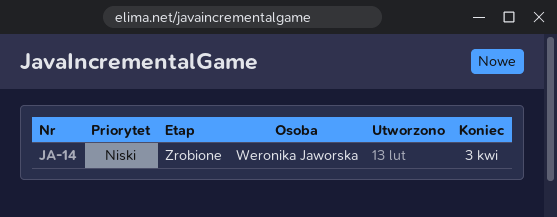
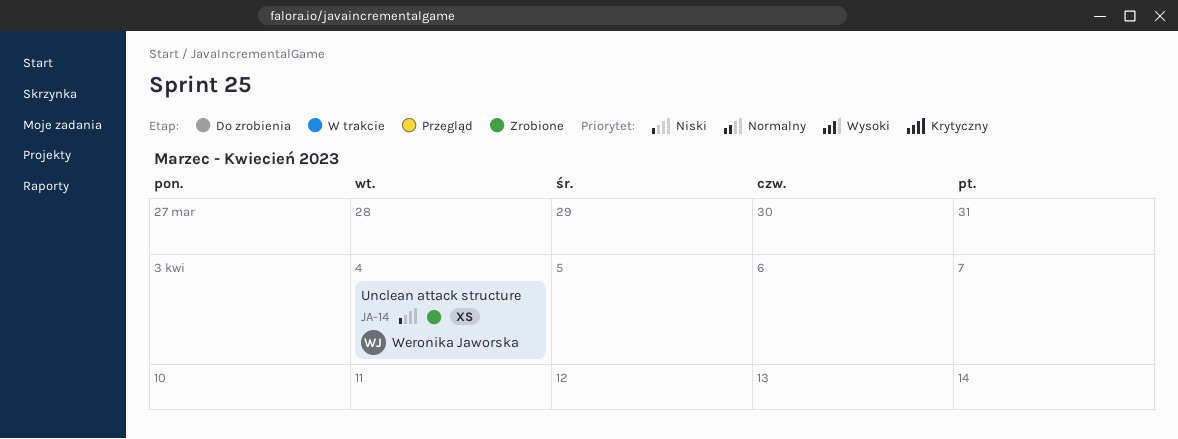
JA-14, due: Apr 3 -> Apr 4

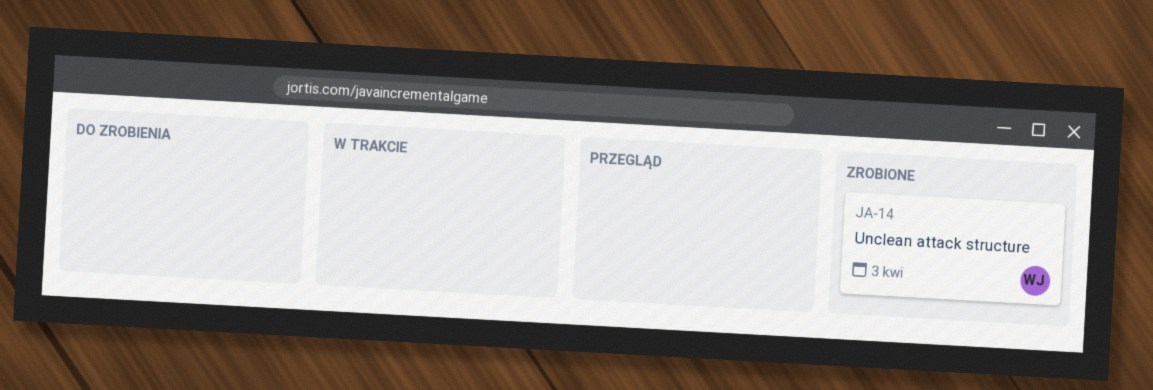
JA-14, due: Apr 4 -> Apr 3

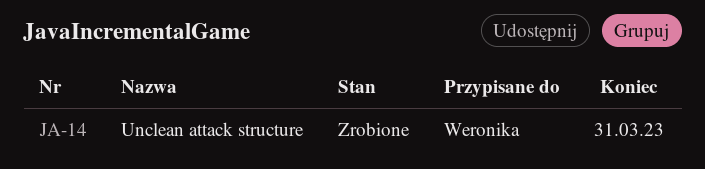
JA-14, due: Apr 3 -> Mar 31

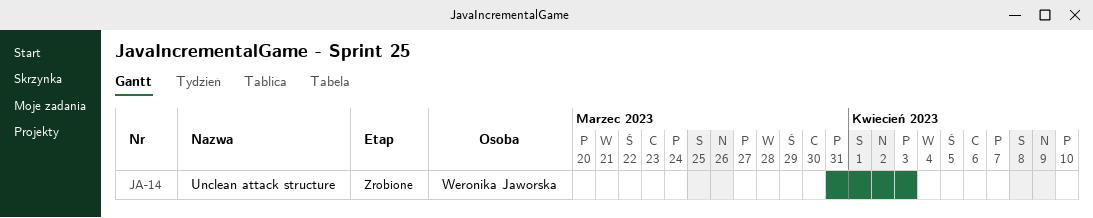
JA-14, due: Mar 31 -> Apr 3

